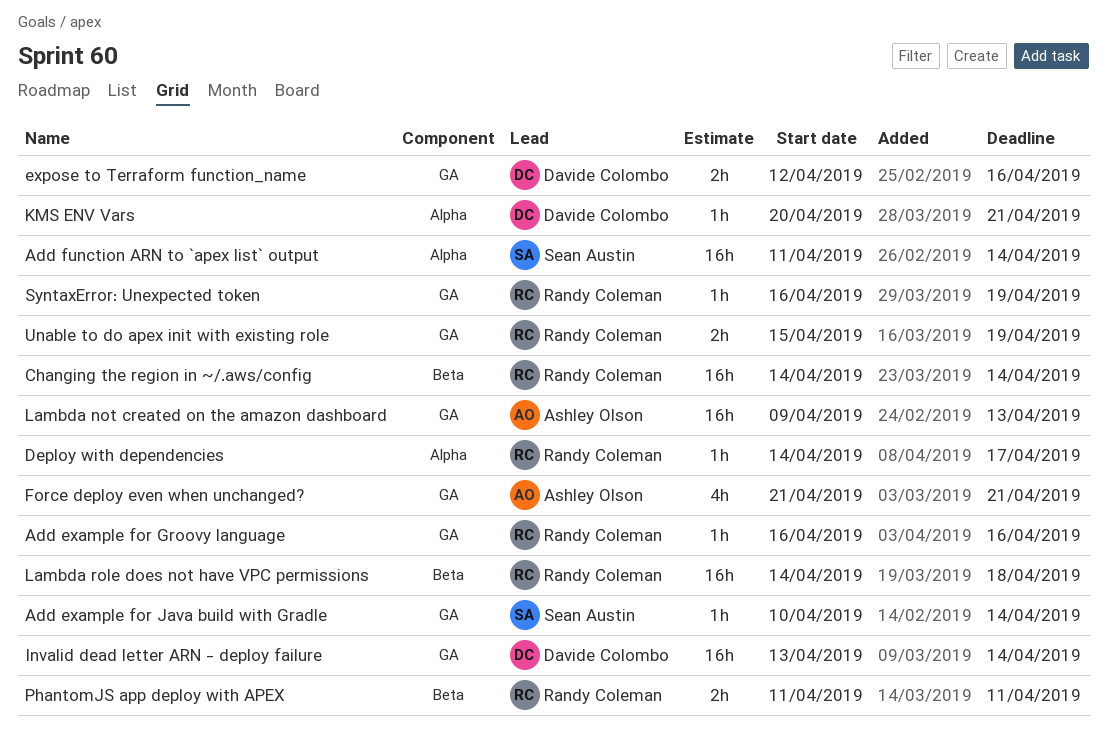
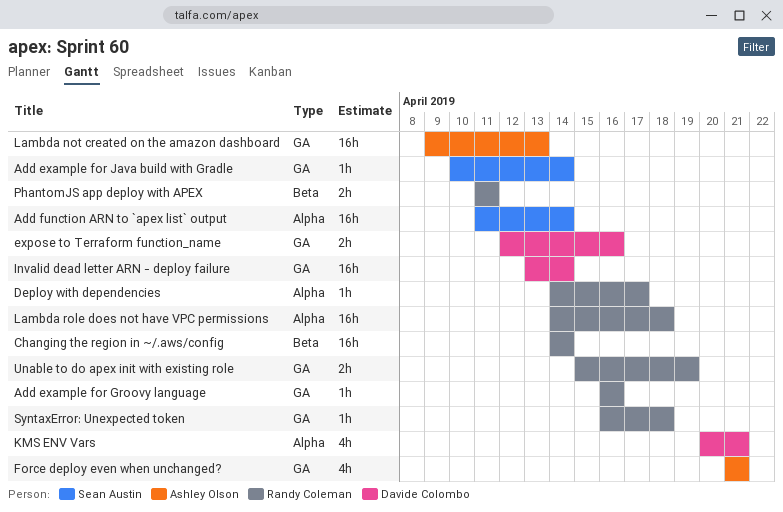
KMS ENV Vars, estimate: 1h -> 4h
Lambda role does not have VPC permissions, label: Beta -> Alpha
SyntaxError: Unexpected token, due: Apr 19 -> Apr 18

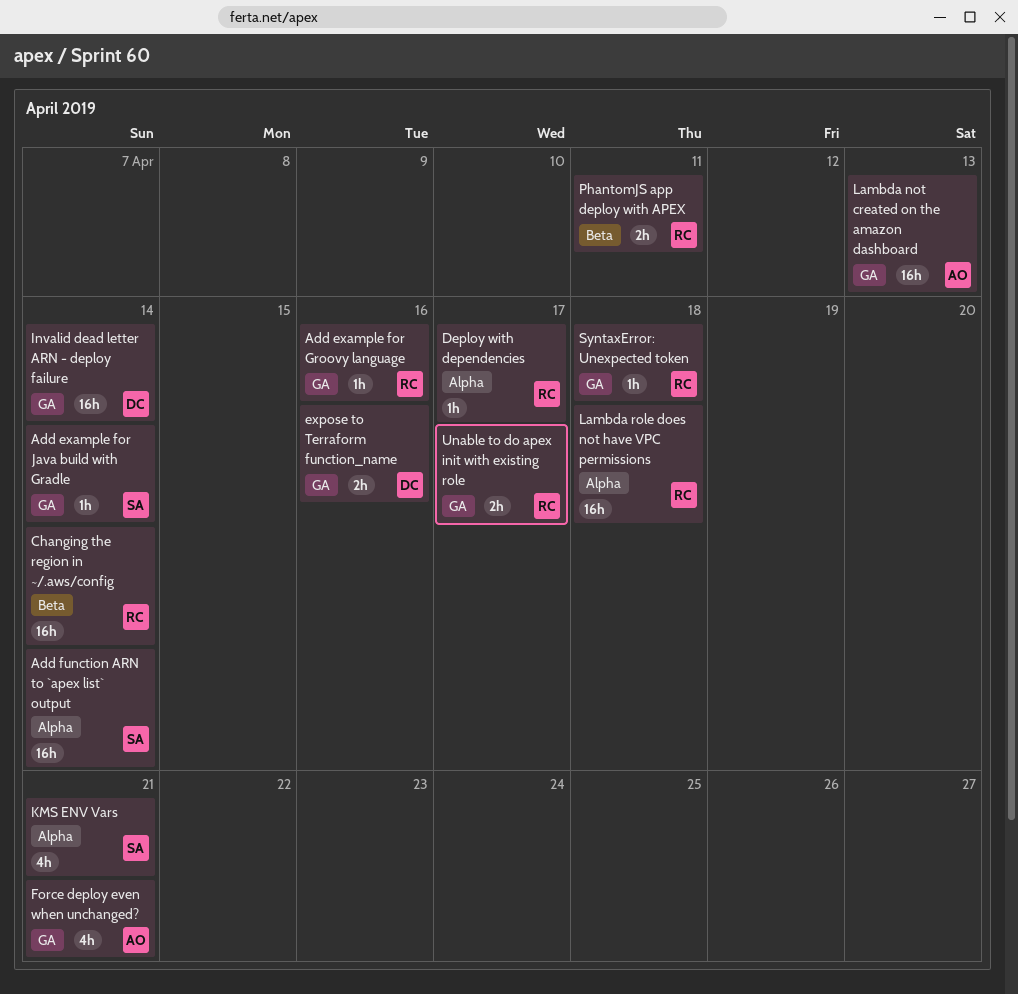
KMS ENV Vars, owner: Davide Colombo -> Sean Austin
Unable to do apex init with existing role, due: Apr 19 -> Apr 17

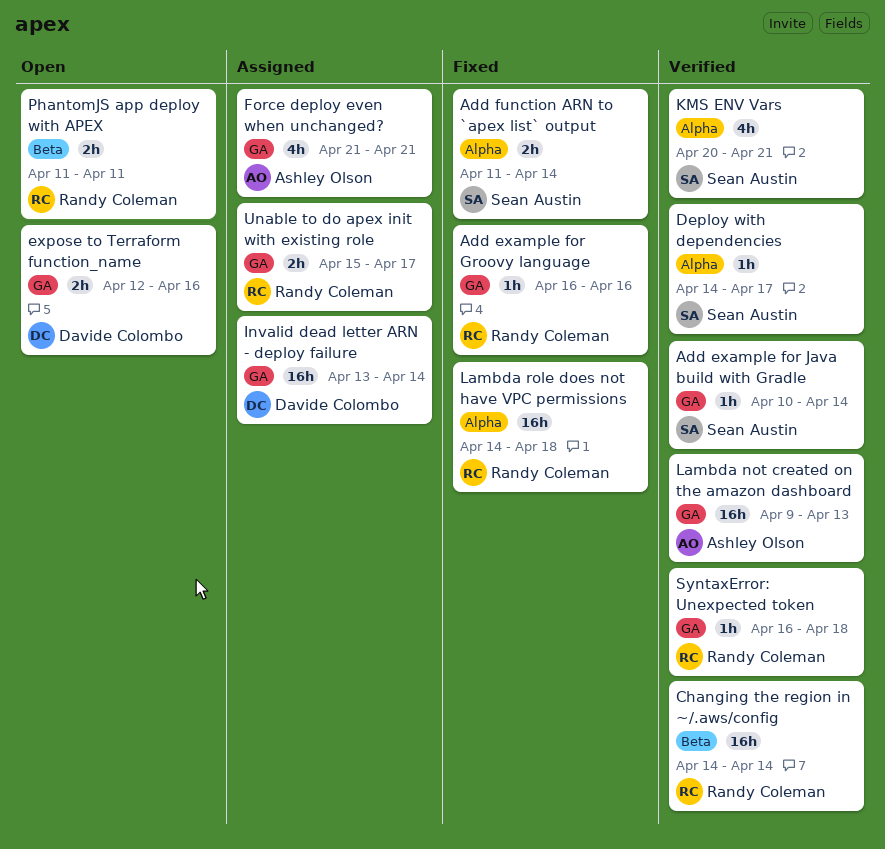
Add function ARN to `apex list` output, estimate: 16h -> 2h
Deploy with dependencies, owner: Randy Coleman -> Sean Austin

